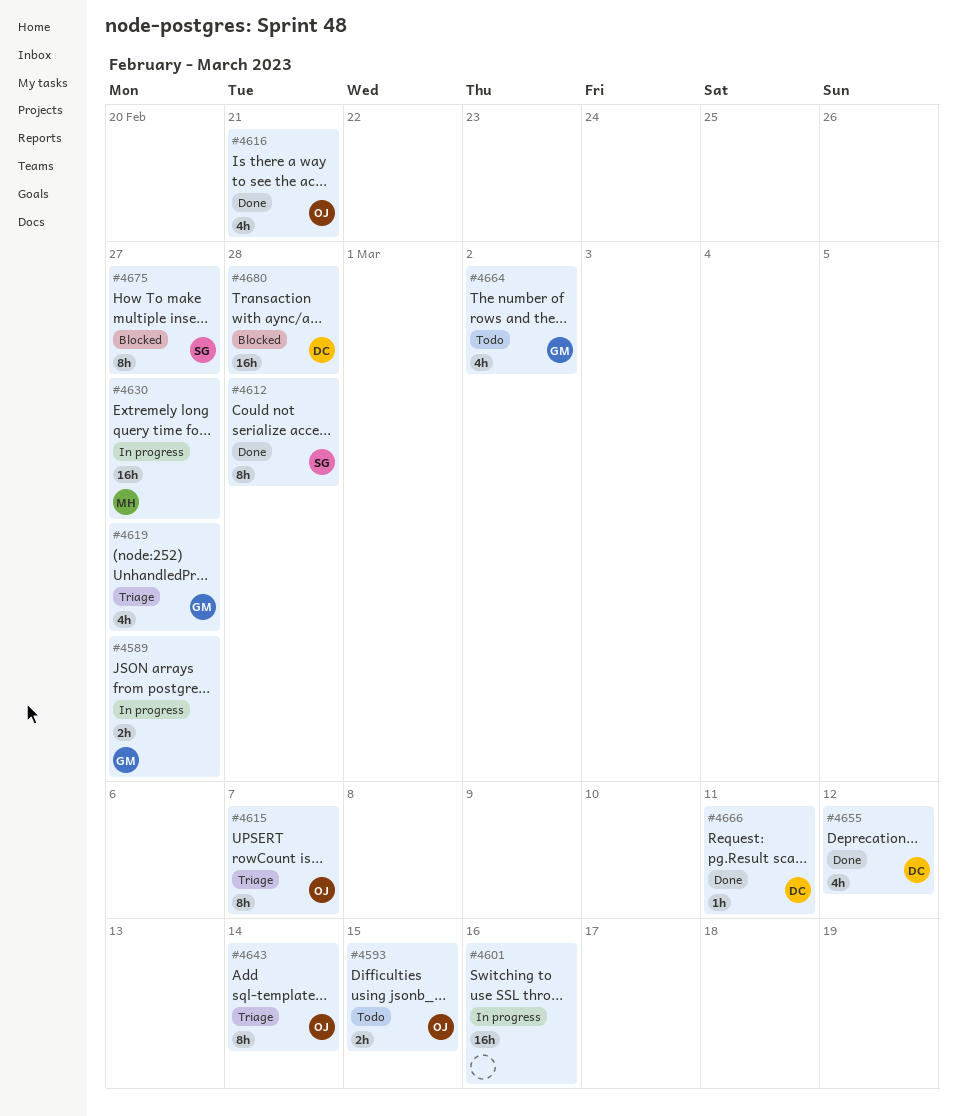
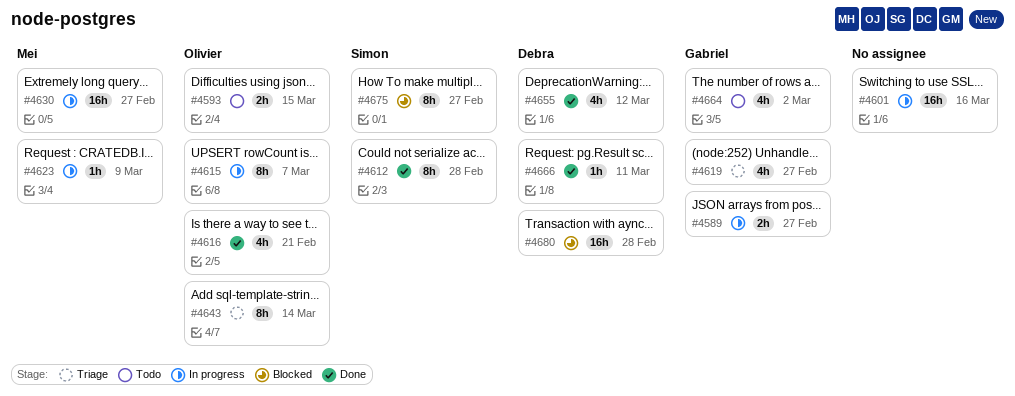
#4615, status: Triage -> In progress
#4623: none -> present

